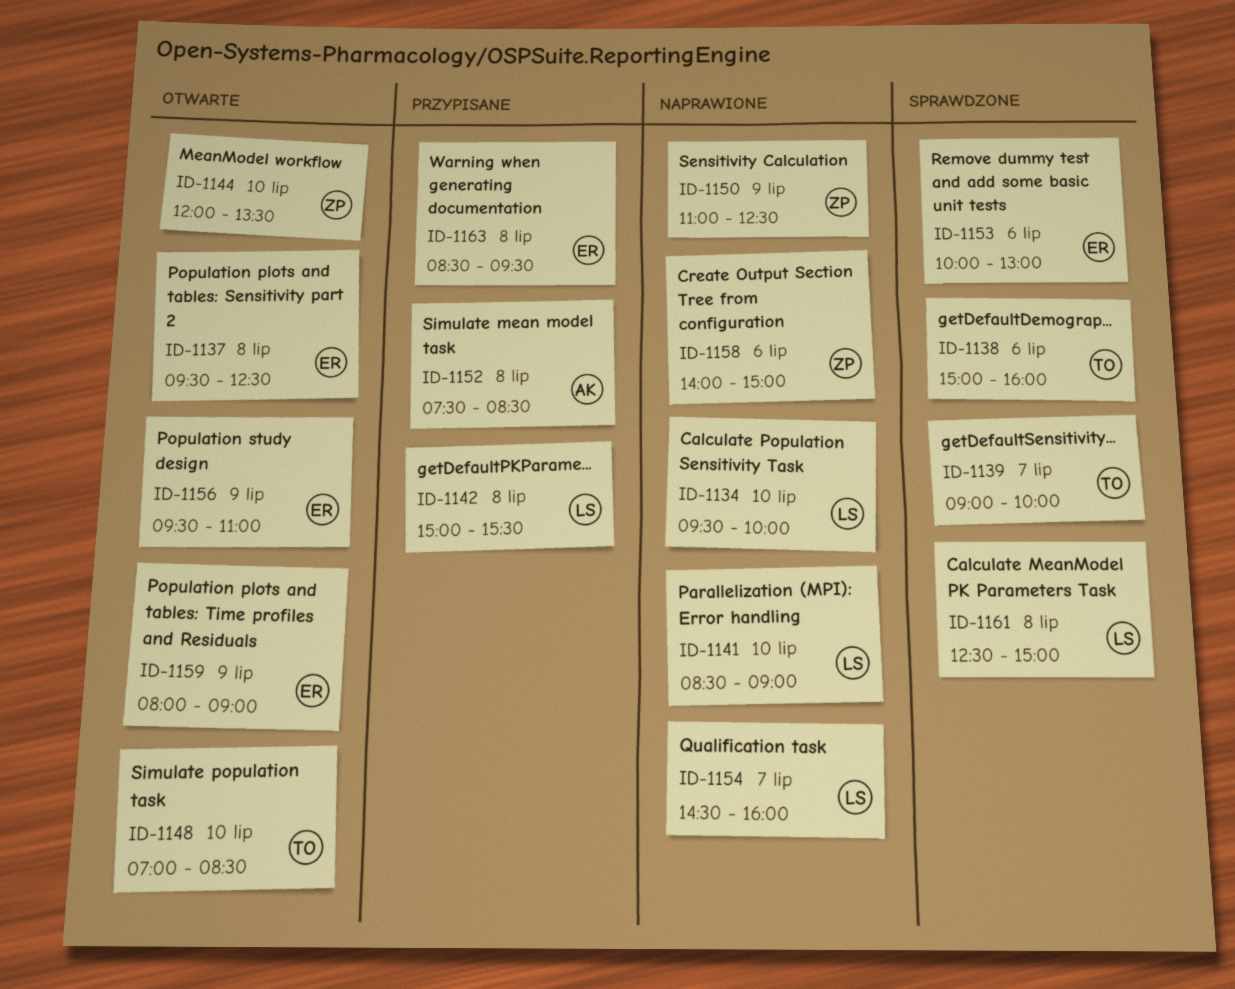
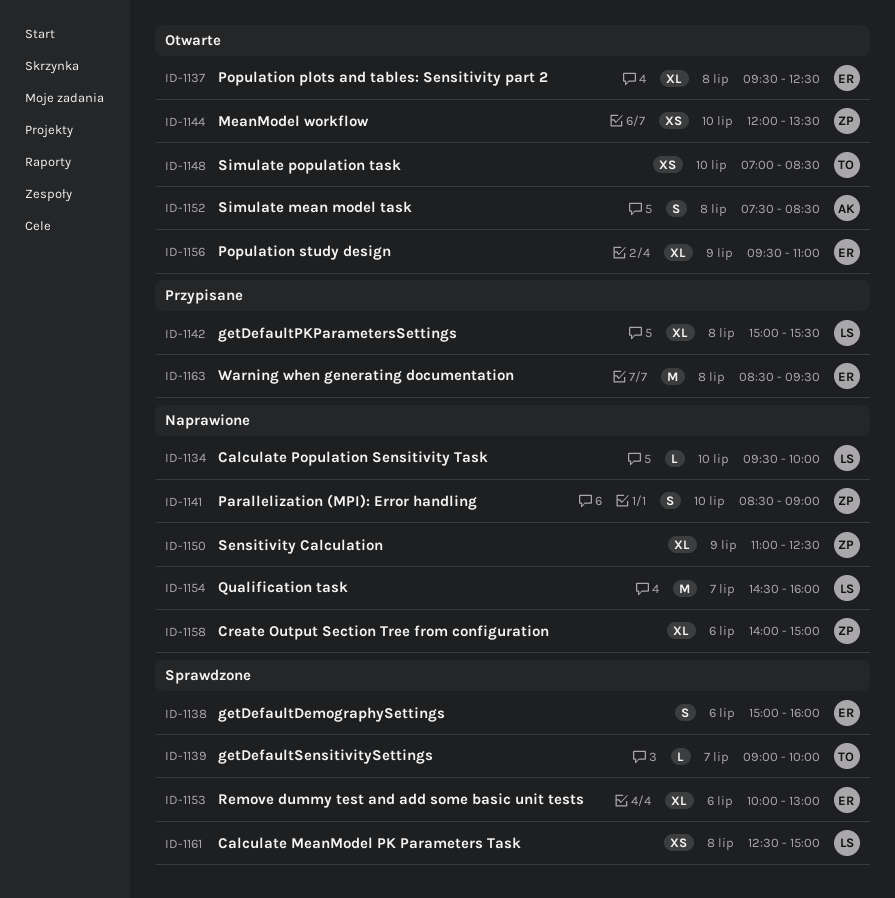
ID-1138, owner: TO -> ER
ID-1141, owner: LS -> ZP
ID-1152, status: Przypisane -> Otwarte
ID-1159: present -> none

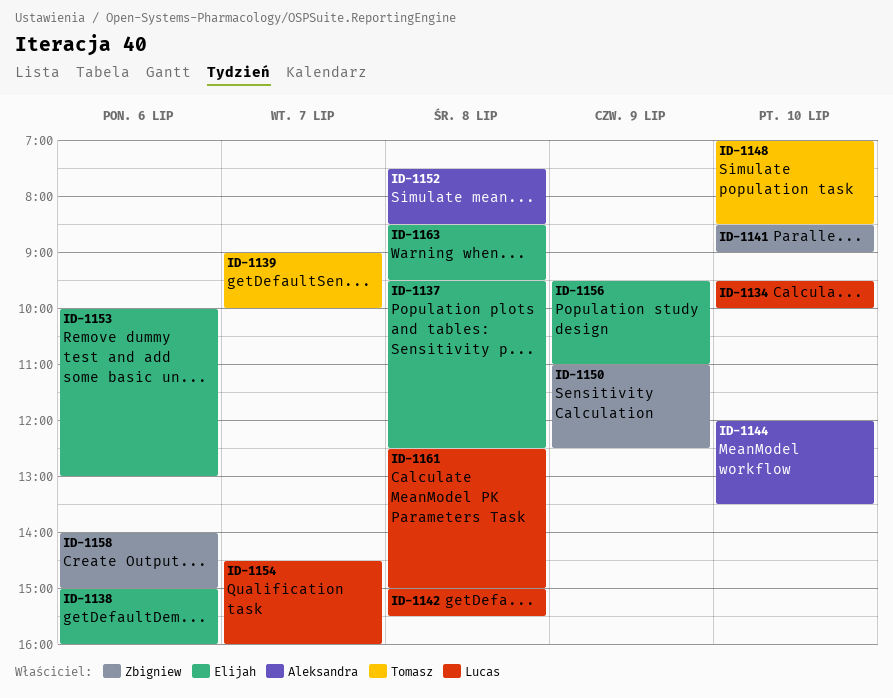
ID-1144, owner: Zbigniew -> Aleksandra

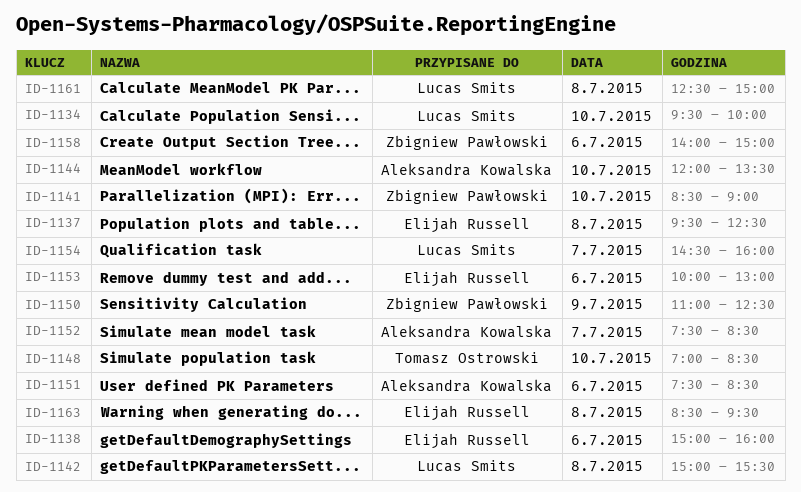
ID-1139: present -> none
ID-1151: none -> present
ID-1152, day: Jul 8 -> Jul 7
ID-1156: present -> none

